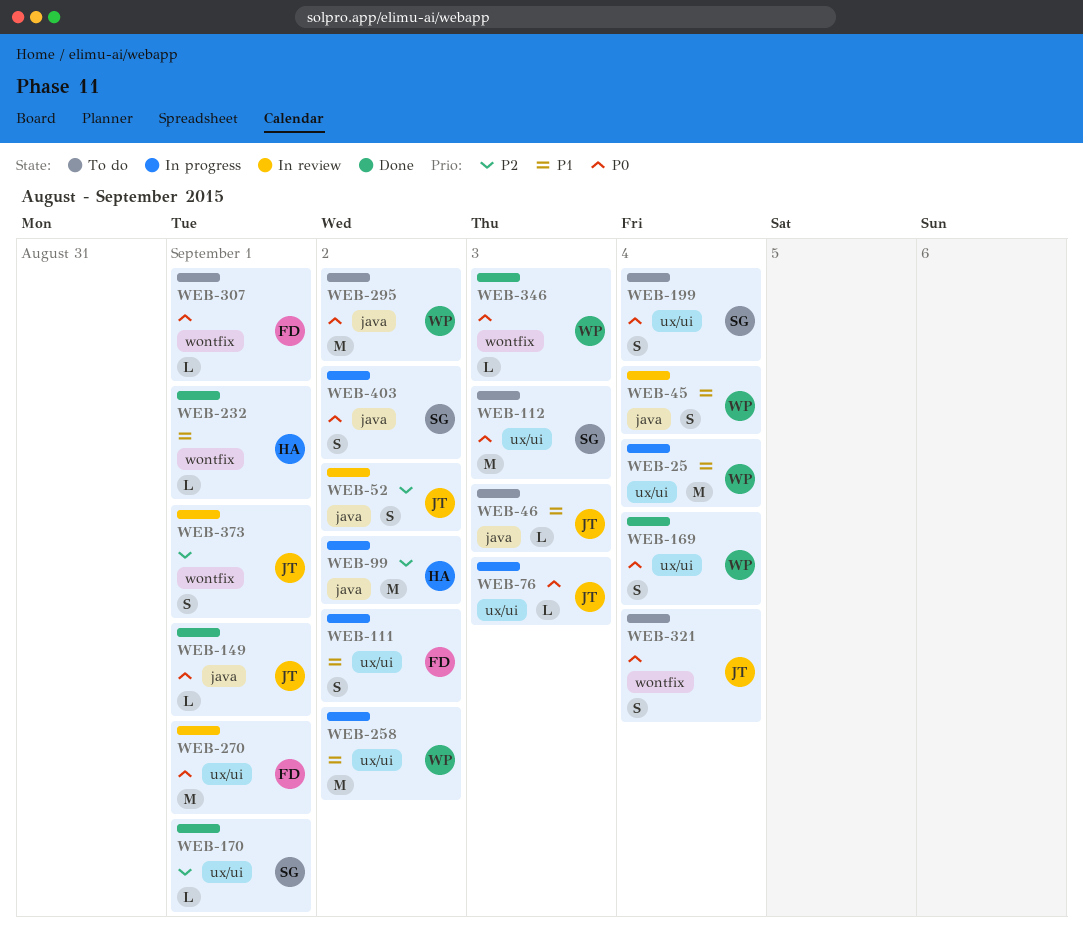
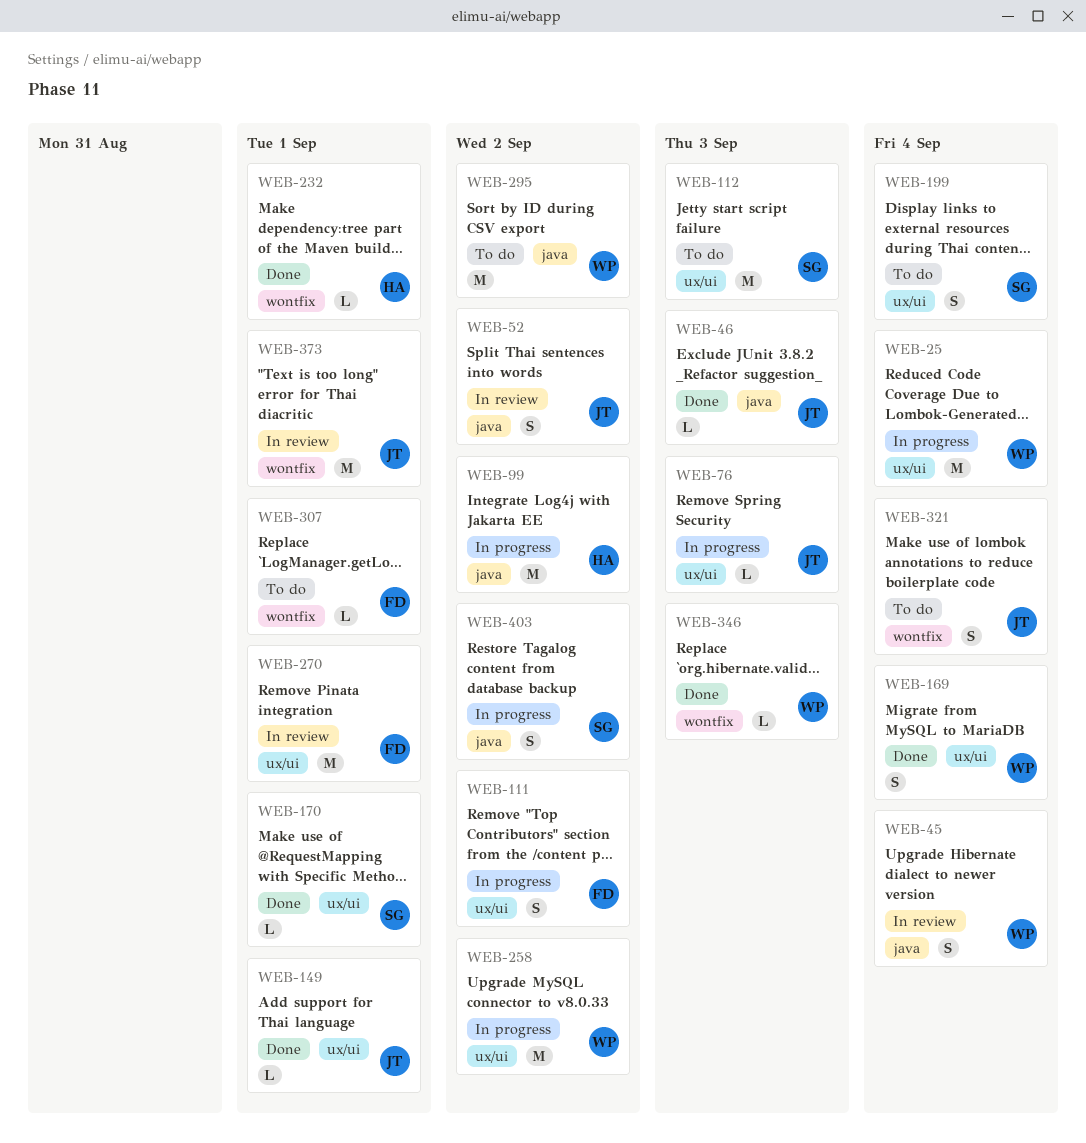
WEB-46, status: To do -> Done
WEB-149, label: java -> ux/ui
WEB-373, estimate: S -> M

